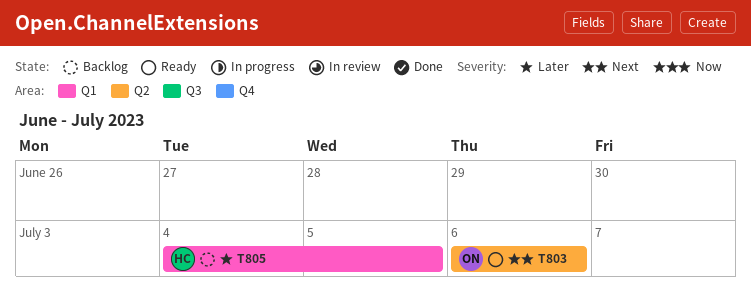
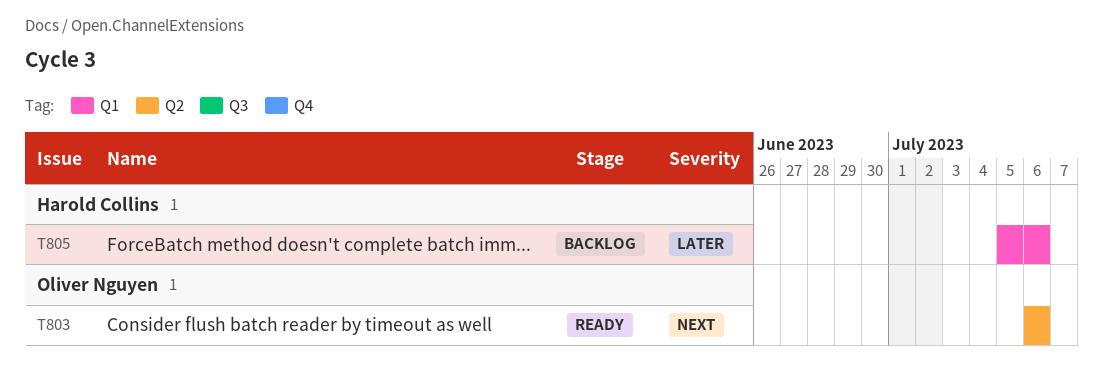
T805, start: Jul 4 -> Jul 5
T805, due: Jul 5 -> Jul 6

